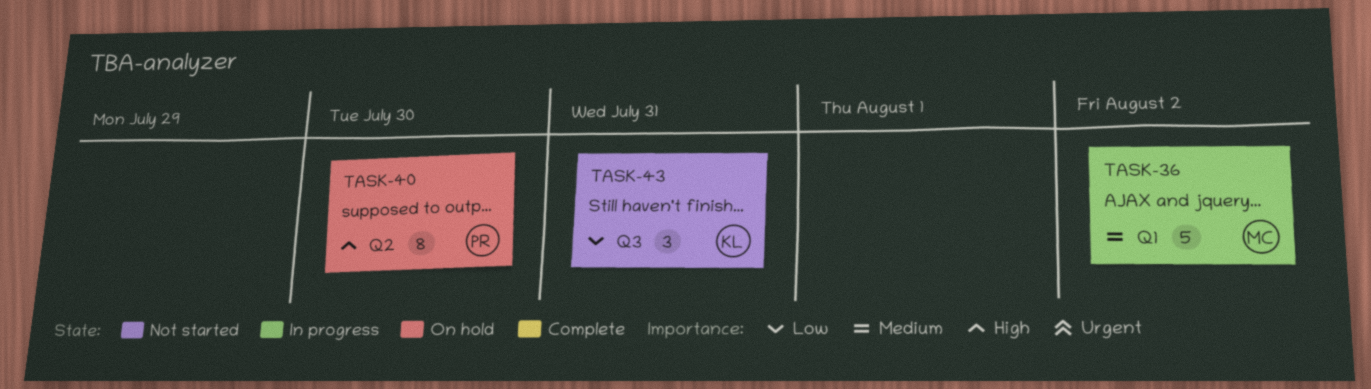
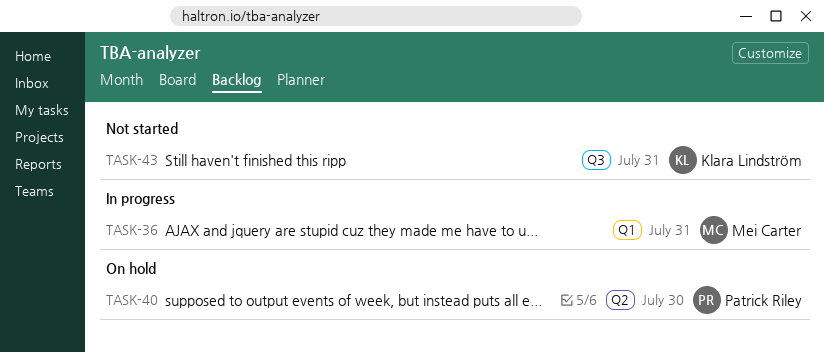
TASK-36, due: Aug 2 -> Jul 31

